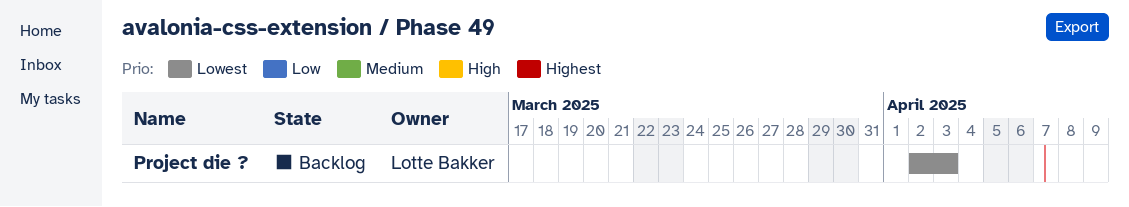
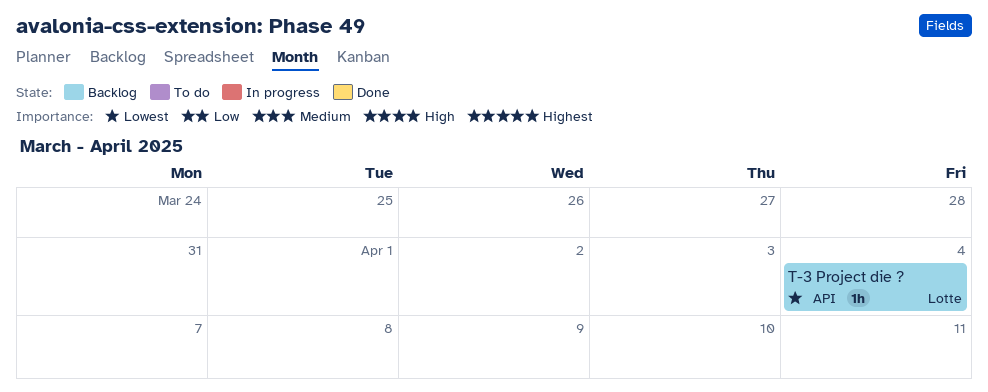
Project die ?, due: Apr 3 -> Apr 4

